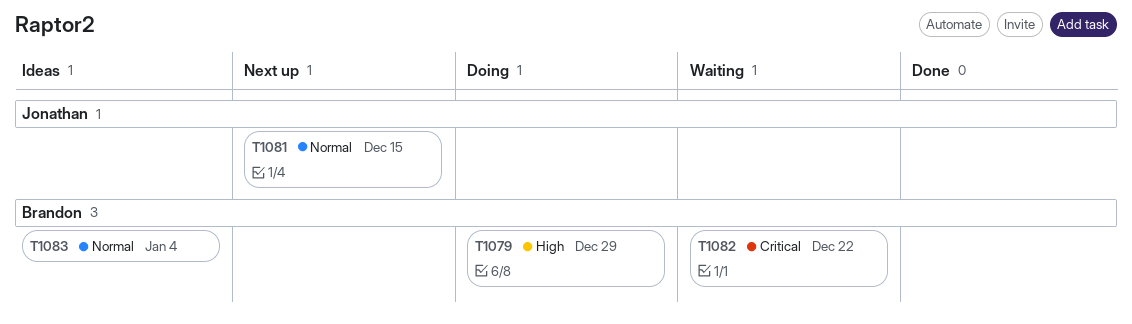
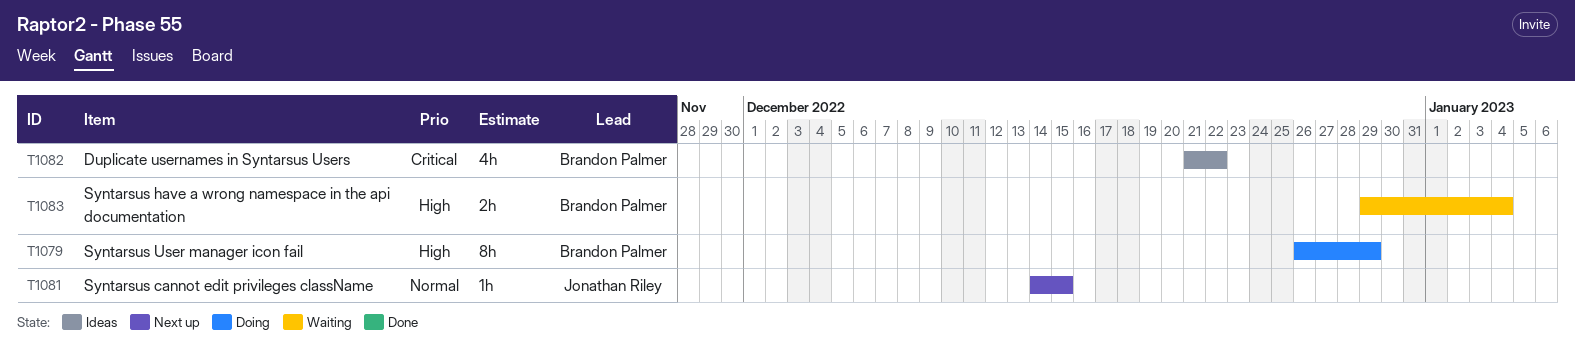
T1082, status: Waiting -> Ideas
T1083, status: Ideas -> Waiting
T1083, priority: Normal -> High

